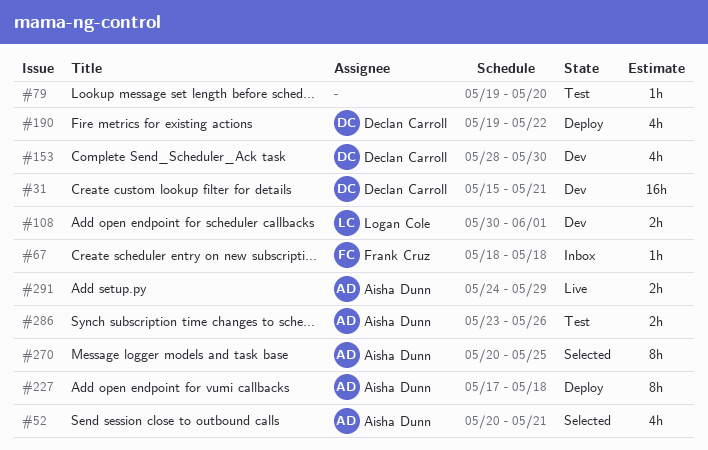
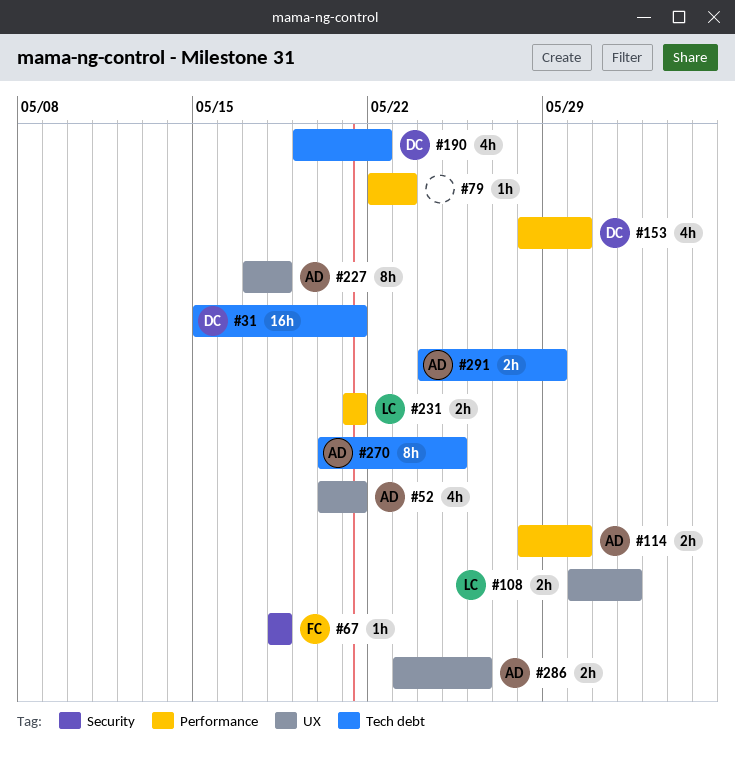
#79, start: May 19 -> May 22
#79, due: May 20 -> May 23
#114: none -> present
#231: none -> present

